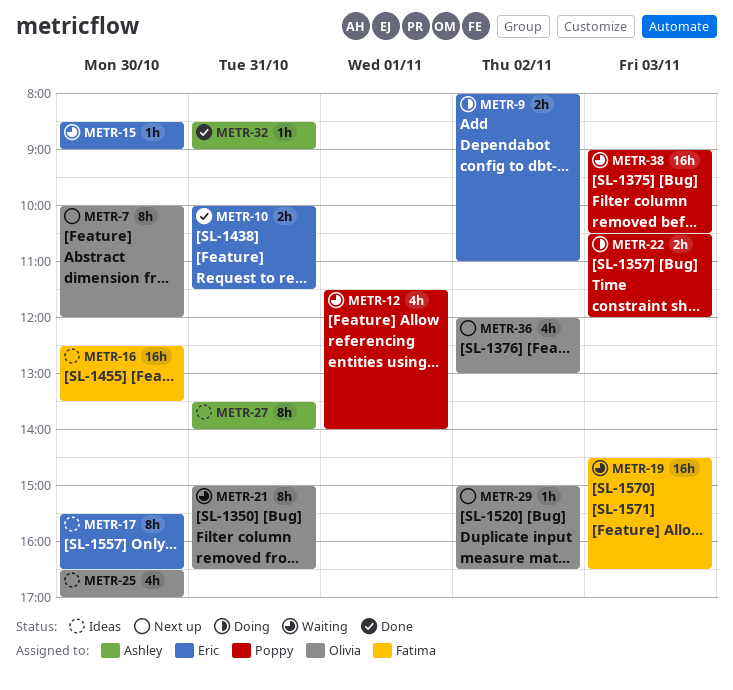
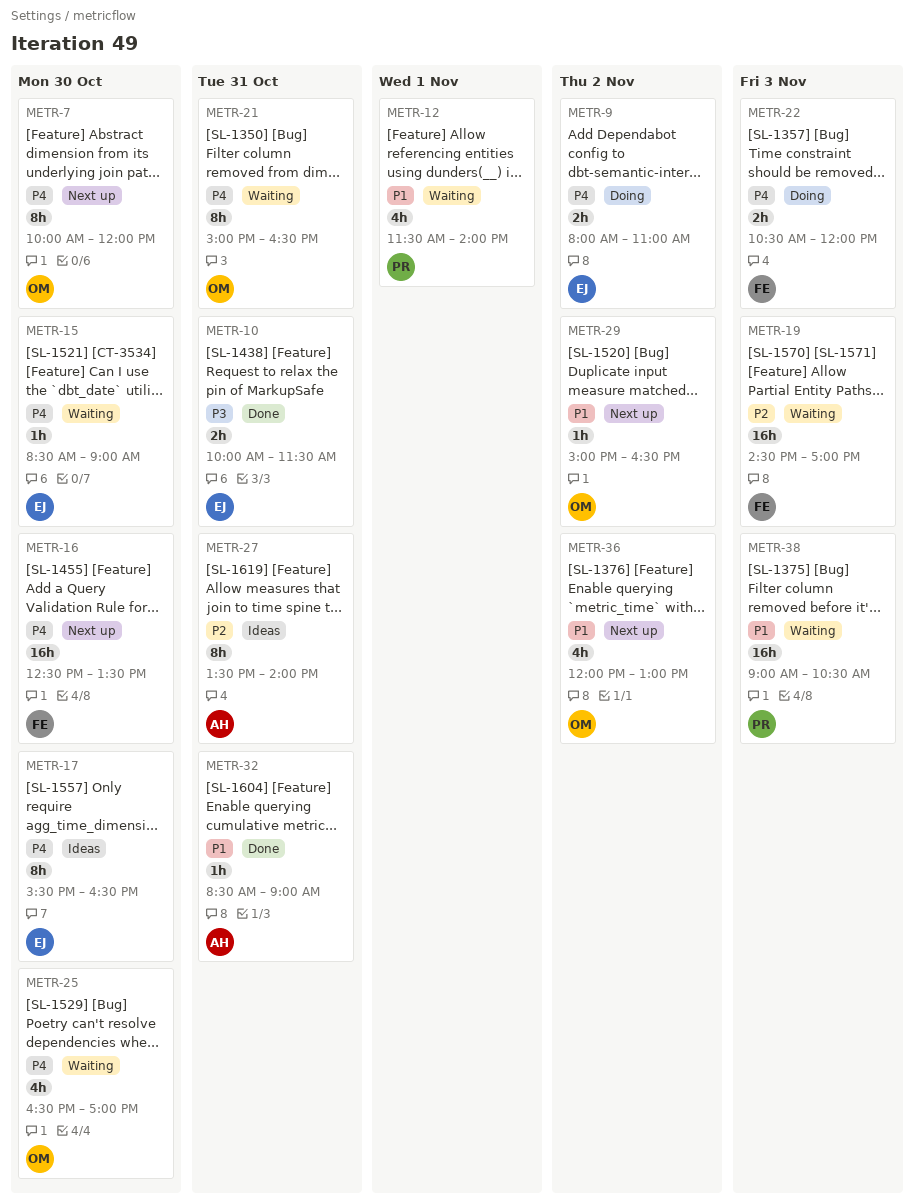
METR-16, status: Ideas -> Next up
METR-19, ends: 16:30 -> 17:00
METR-22, owner: Poppy -> Fatima
METR-25, status: Ideas -> Waiting

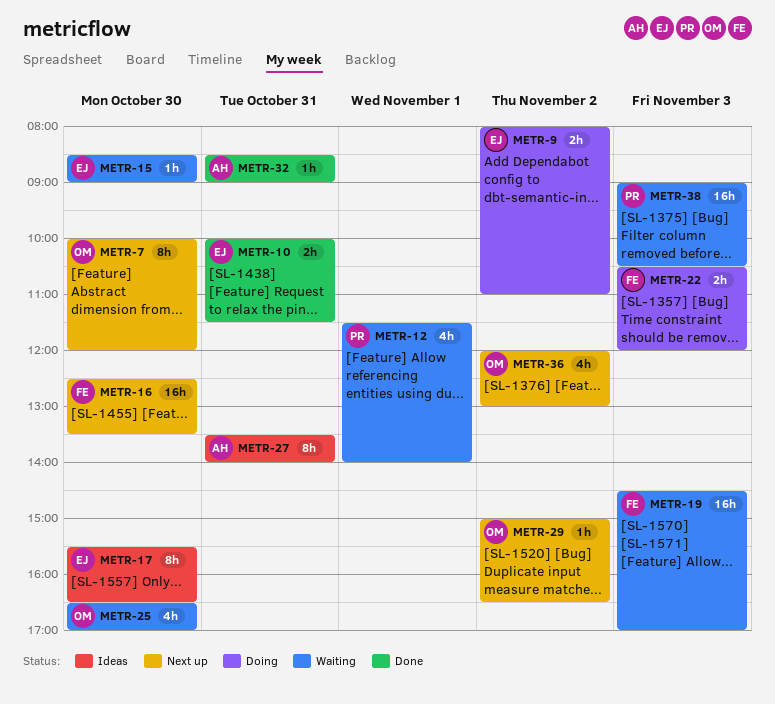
METR-21: present -> none

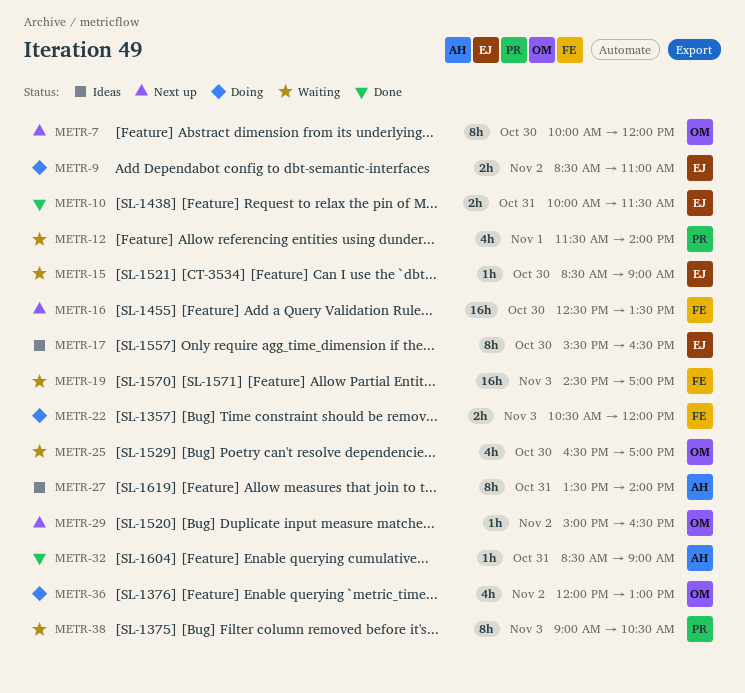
METR-9, begins: 08:00 -> 08:30
METR-36, status: Next up -> Doing
METR-38, estimate: 16h -> 8h

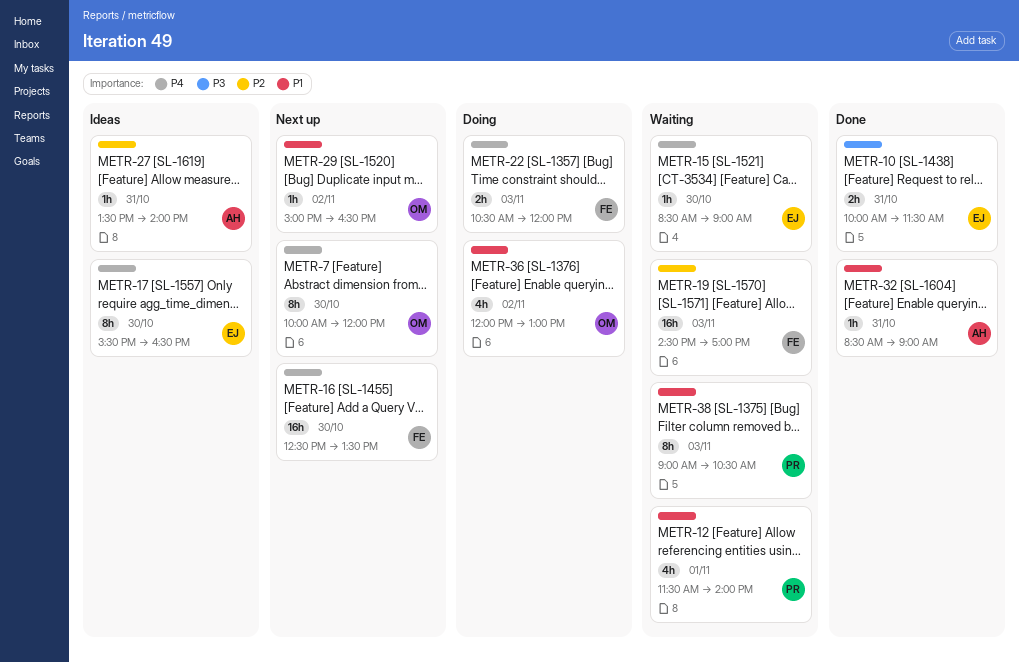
METR-9: present -> none
METR-25: present -> none
METR-27, estimate: 8h -> 1h

